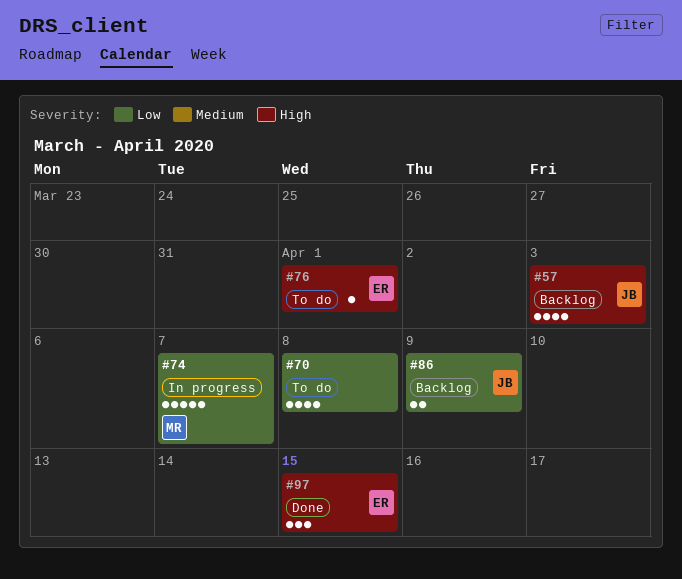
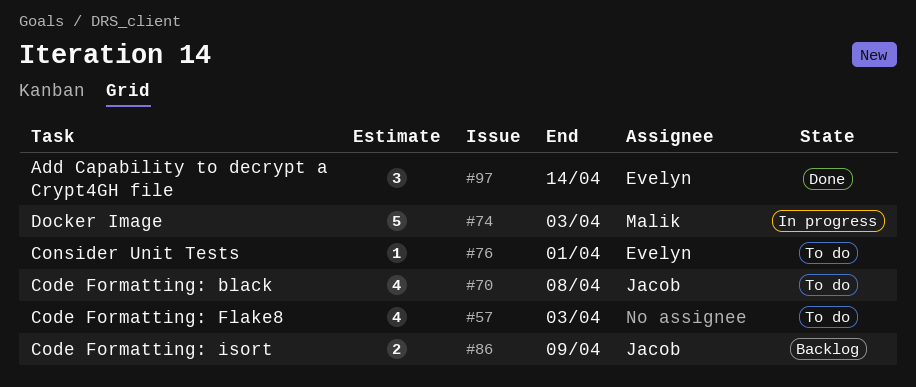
#57, status: Backlog -> To do
#57, owner: Jacob -> none
#70, owner: none -> Jacob
#74, due: Apr 7 -> Apr 3
#97, due: Apr 15 -> Apr 14

